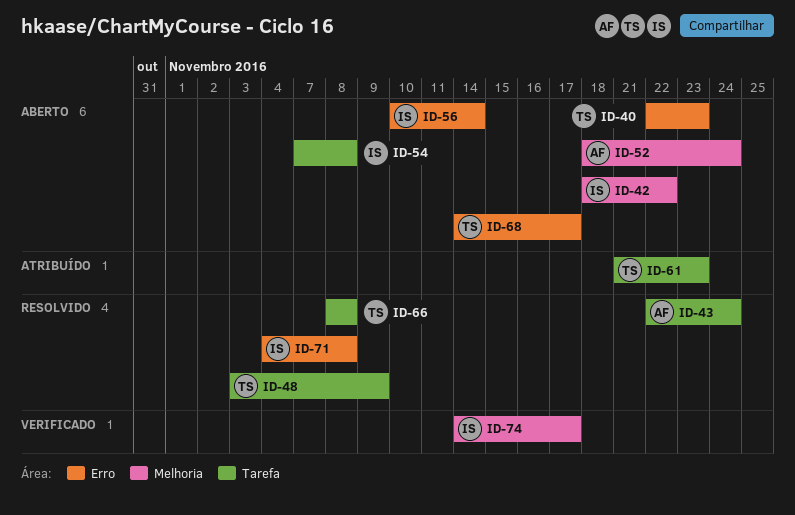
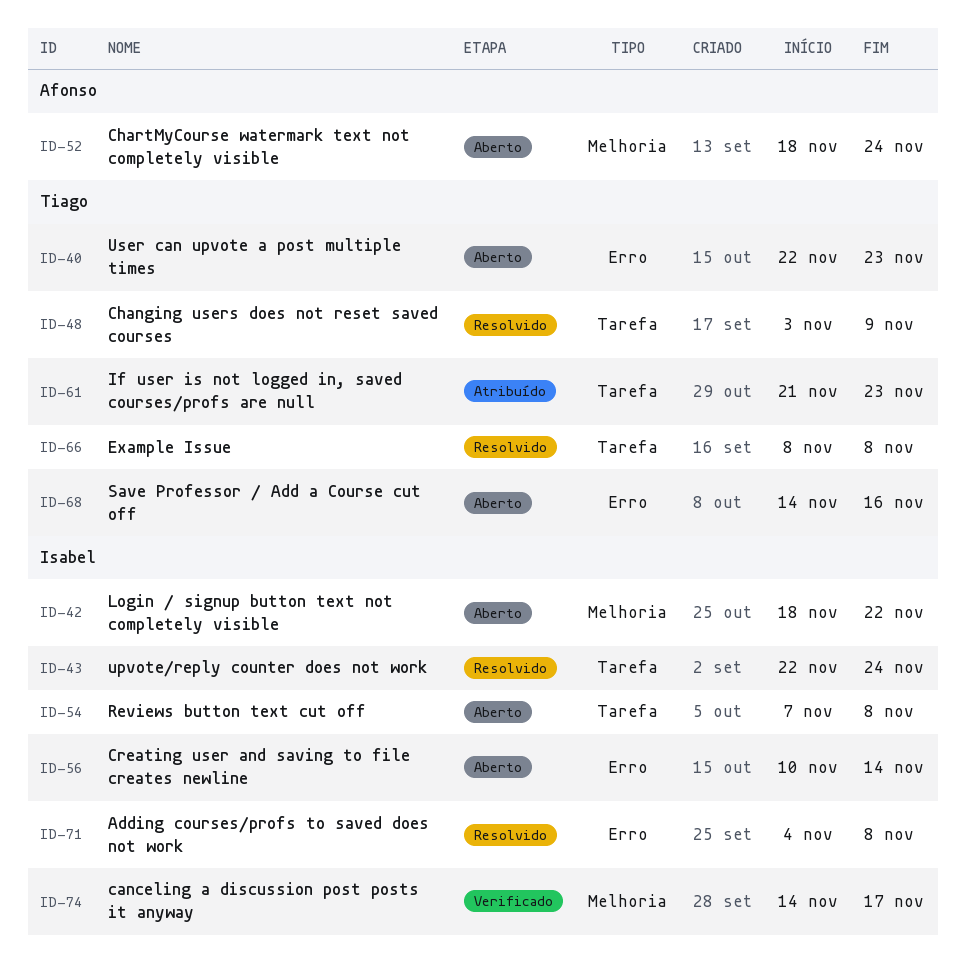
ID-43, owner: Afonso -> Isabel
ID-68, due: Nov 17 -> Nov 16

